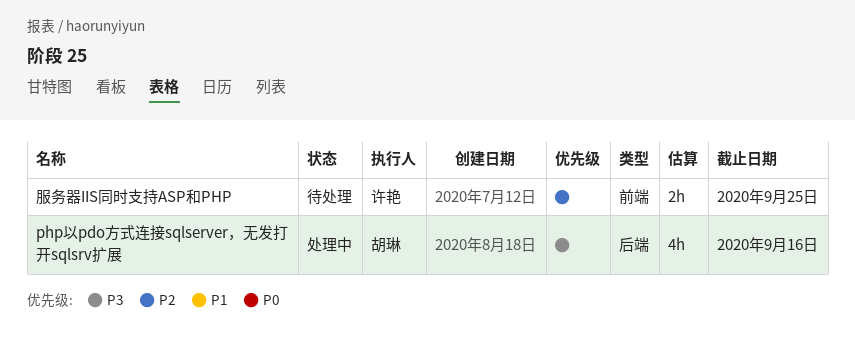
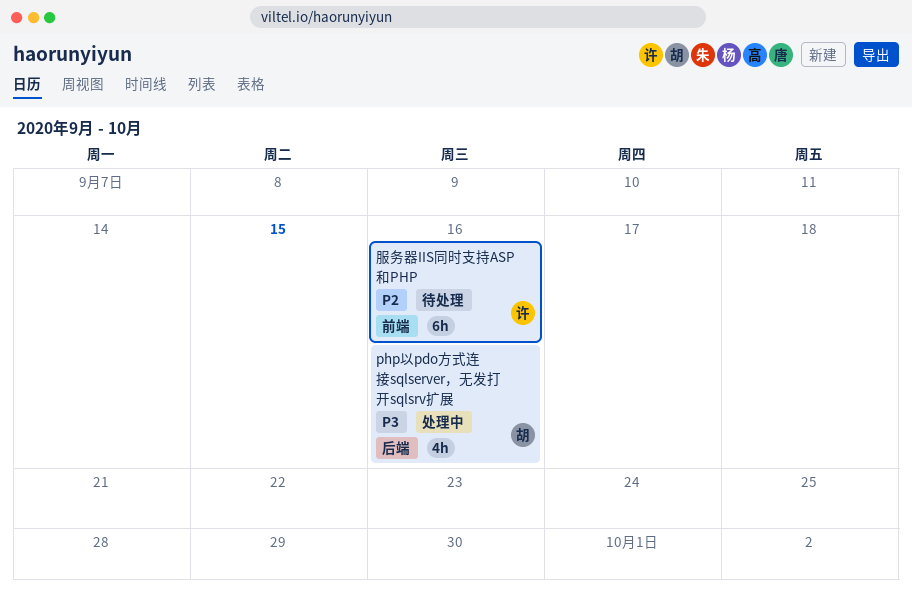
服务器IIS同时支持ASP和PHP, estimate: 2h -> 6h
服务器IIS同时支持ASP和PHP, due: Sep 25 -> Sep 16

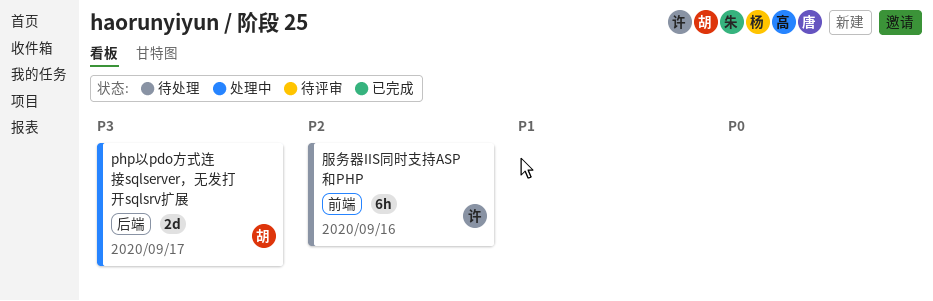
php以pdo方式连接sqlserver，无发打开sqlsrv扩展, estimate: 4h -> 2d
php以pdo方式连接sqlserver，无发打开sqlsrv扩展, due: Sep 16 -> Sep 17

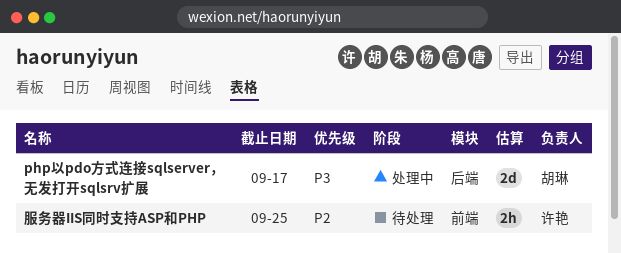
服务器IIS同时支持ASP和PHP, estimate: 6h -> 2h
服务器IIS同时支持ASP和PHP, due: Sep 16 -> Sep 25

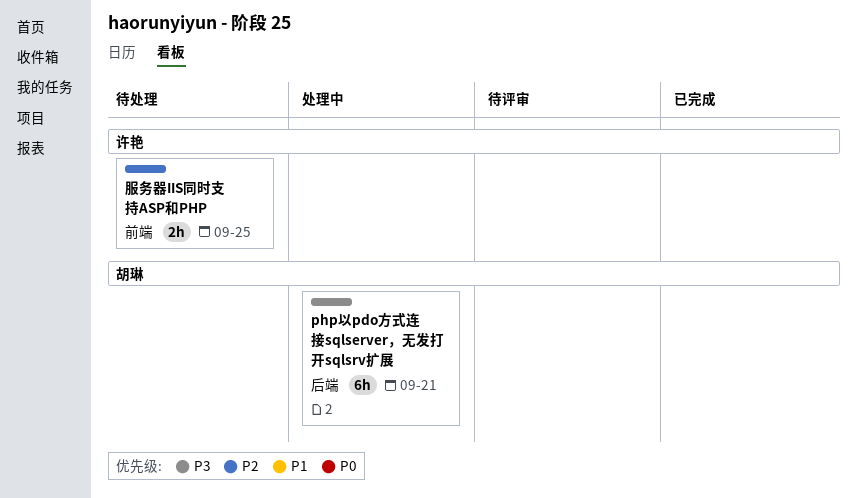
php以pdo方式连接sqlserver，无发打开sqlsrv扩展, estimate: 2d -> 6h
php以pdo方式连接sqlserver，无发打开sqlsrv扩展, due: Sep 17 -> Sep 21

